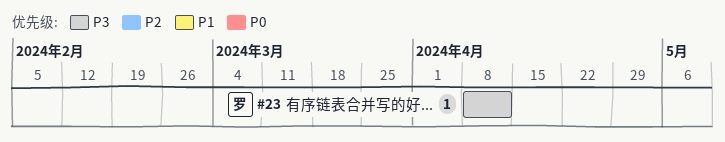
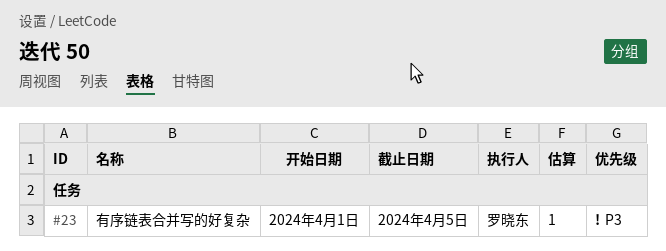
#23, start: Apr 8 -> Apr 1
#23, due: Apr 12 -> Apr 5

